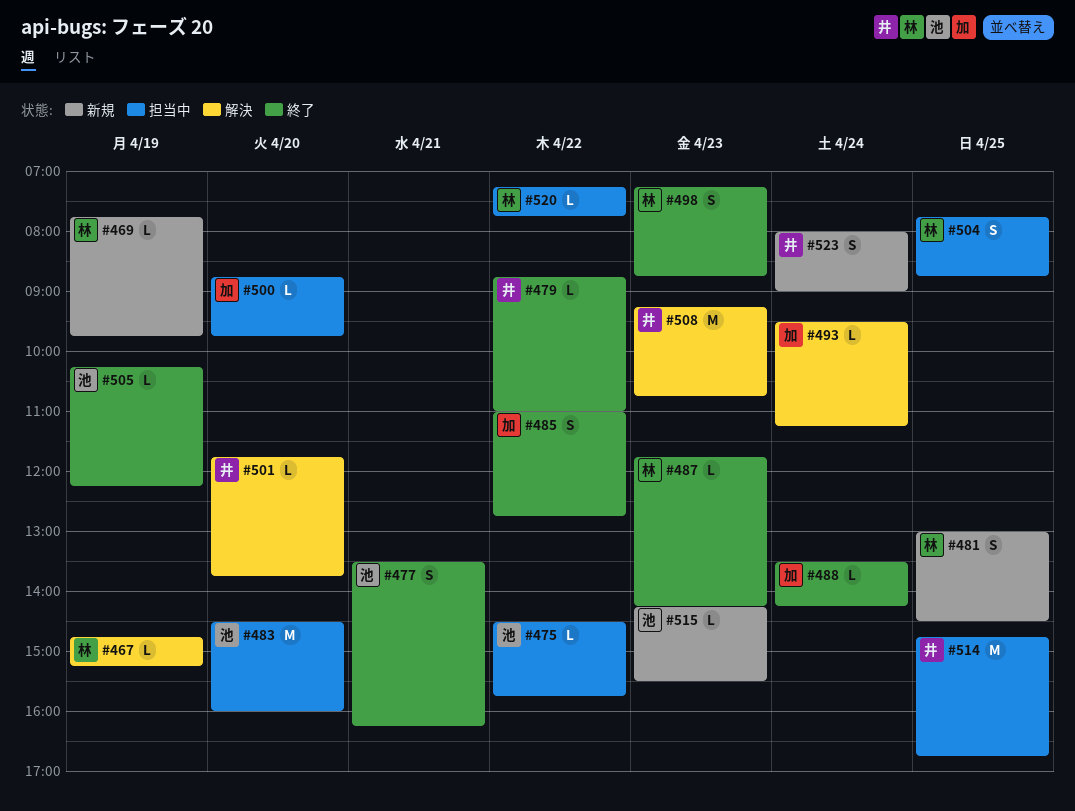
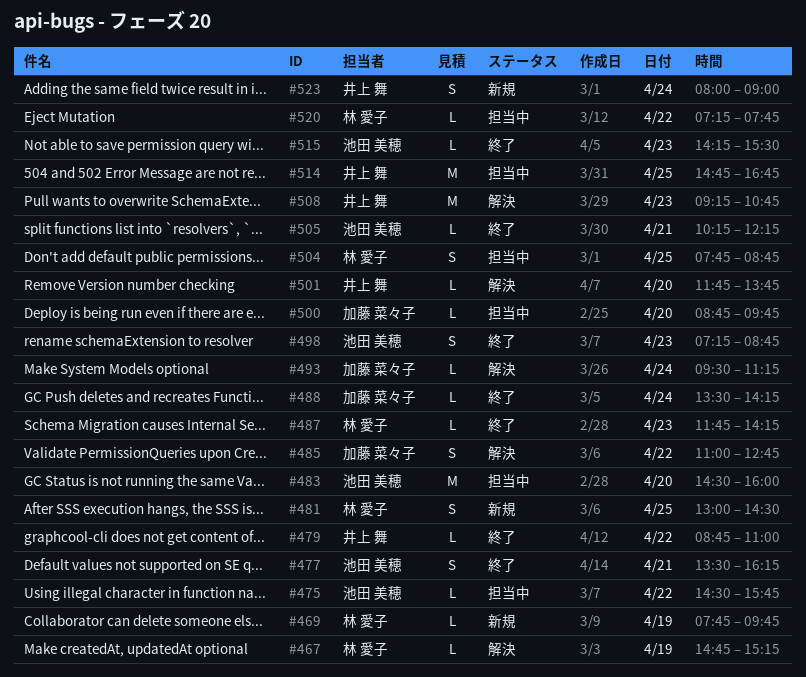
#485, status: 終了 -> 解決
#498, owner: 林 愛子 -> 池田 美穂
#505, day: Apr 19 -> Apr 21
#515, status: 新規 -> 終了

